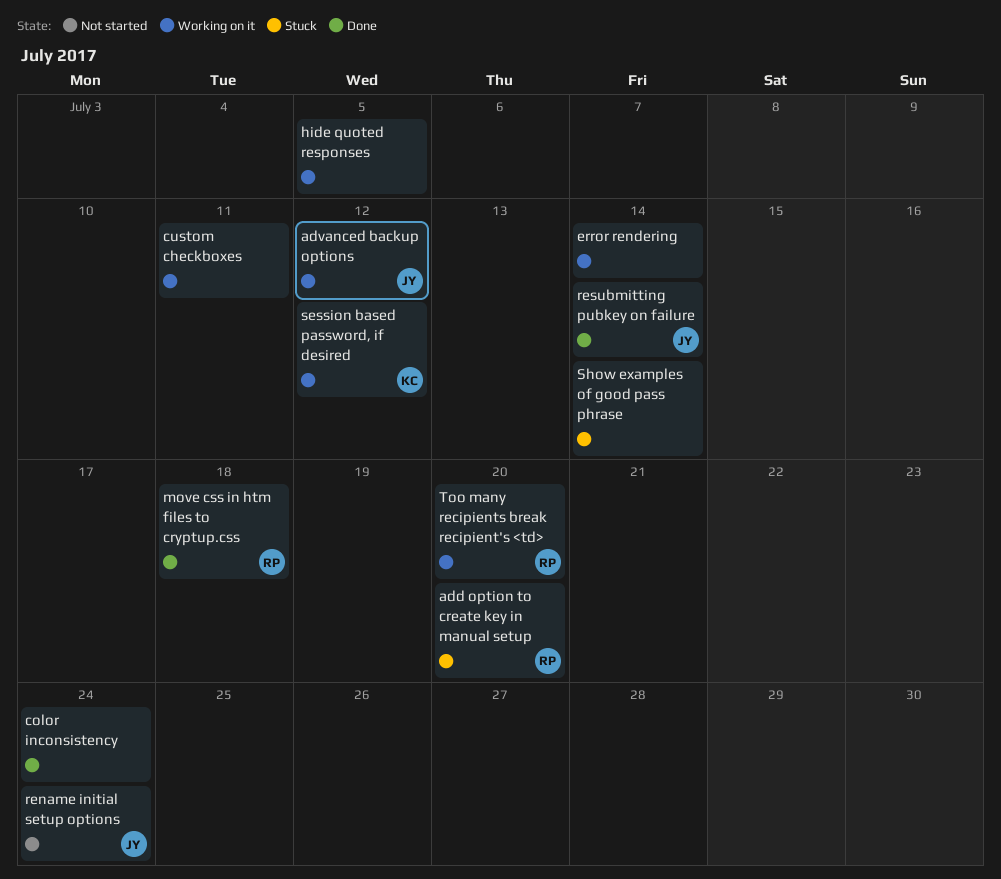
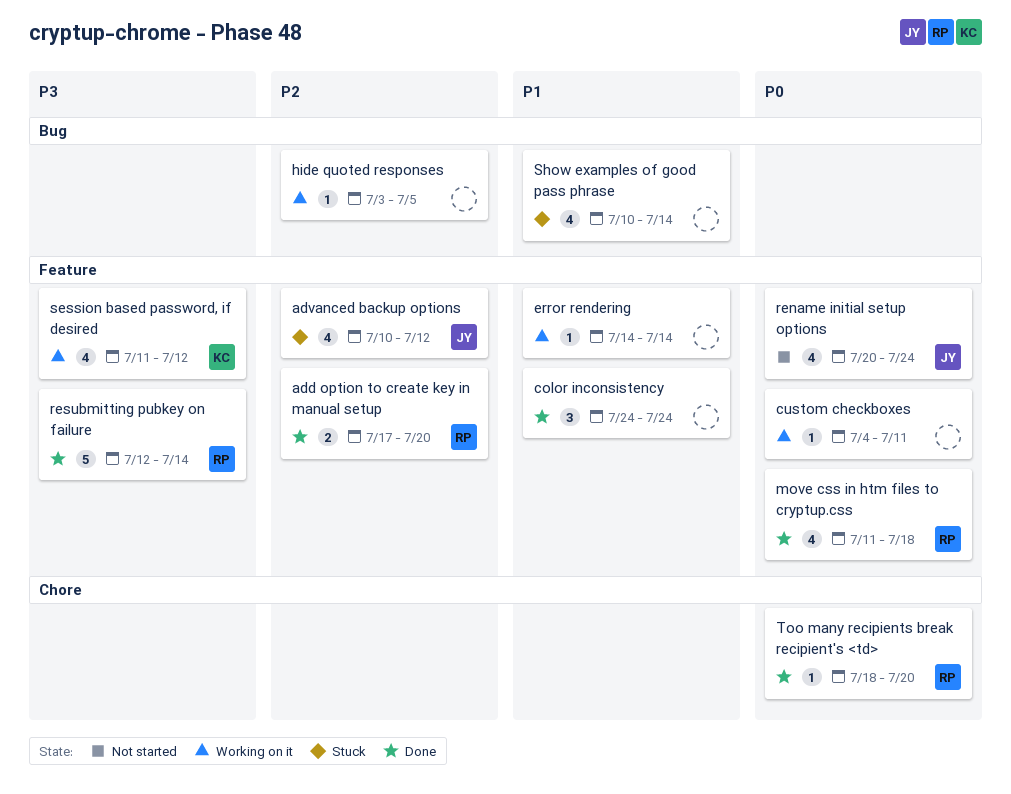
add option to create key in manual setup, status: Stuck -> Done
advanced backup options, status: Working on it -> Stuck
resubmitting pubkey on failure, owner: JY -> RP
Too many recipients break recipient's <td>, status: Working on it -> Done

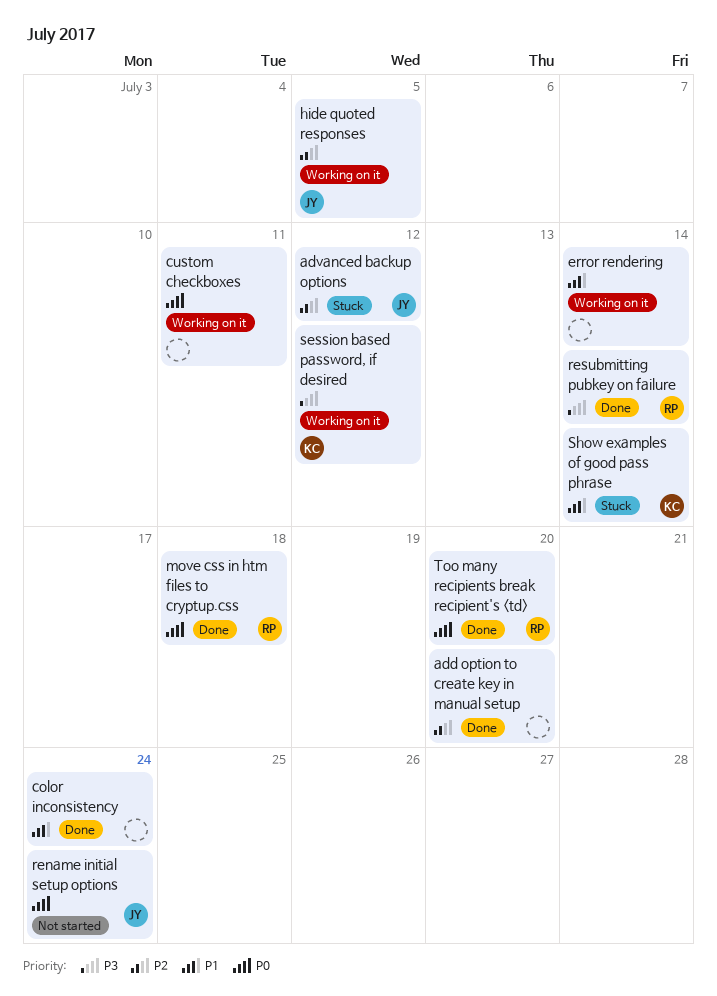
add option to create key in manual setup, owner: RP -> none
hide quoted responses, owner: none -> JY
Show examples of good pass phrase, owner: none -> KC

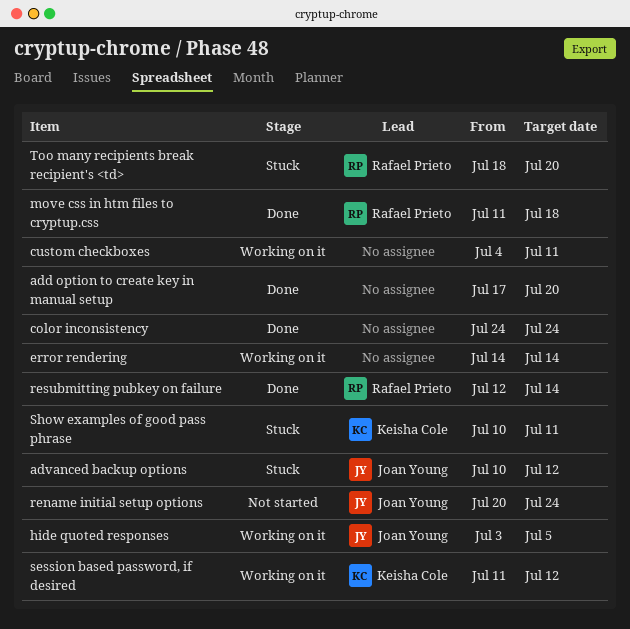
Show examples of good pass phrase, due: Jul 14 -> Jul 11
Too many recipients break recipient's <td>, status: Done -> Stuck

